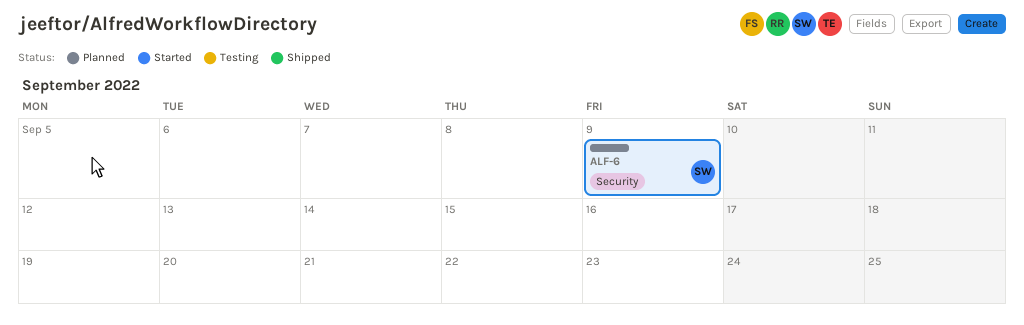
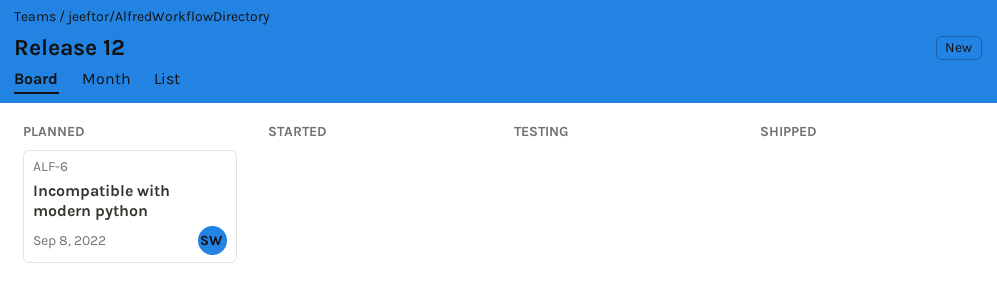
ALF-6, due: Sep 9 -> Sep 8

